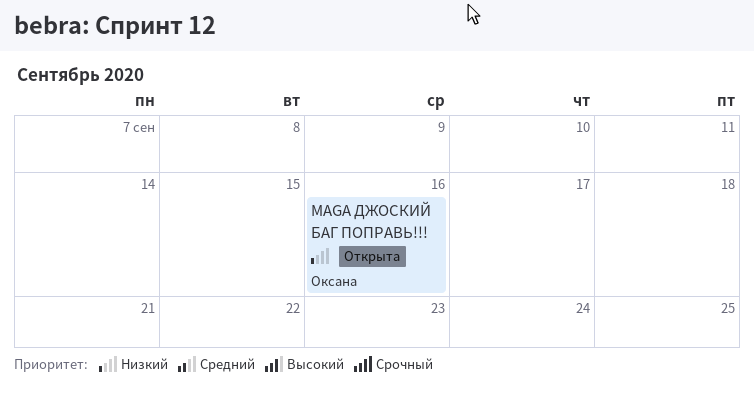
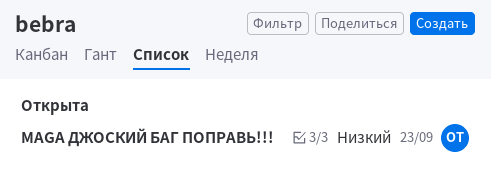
MAGA ДЖОСКИЙ БАГ ПОПРАВЬ!!!, due: Sep 16 -> Sep 23

